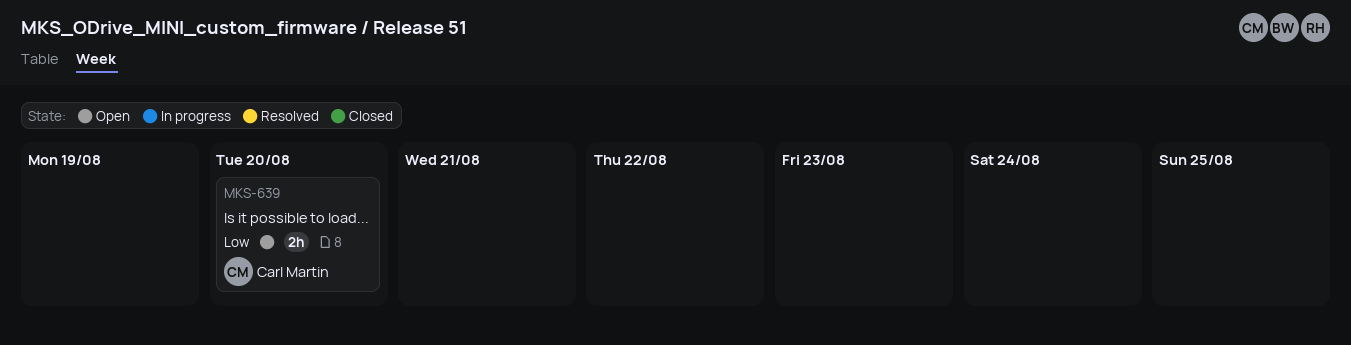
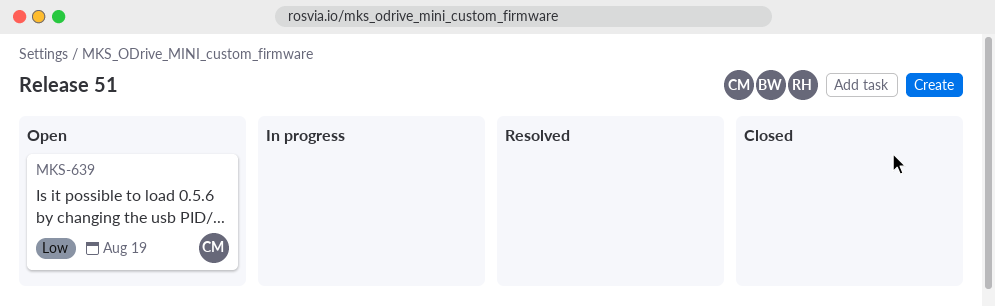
MKS-639, due: Aug 20 -> Aug 19

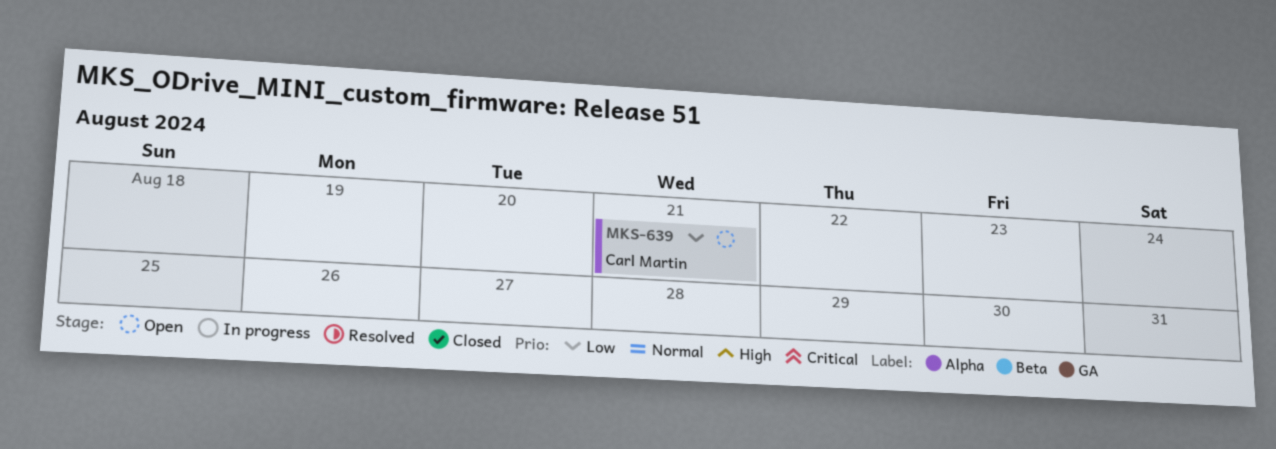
MKS-639, due: Aug 19 -> Aug 21

